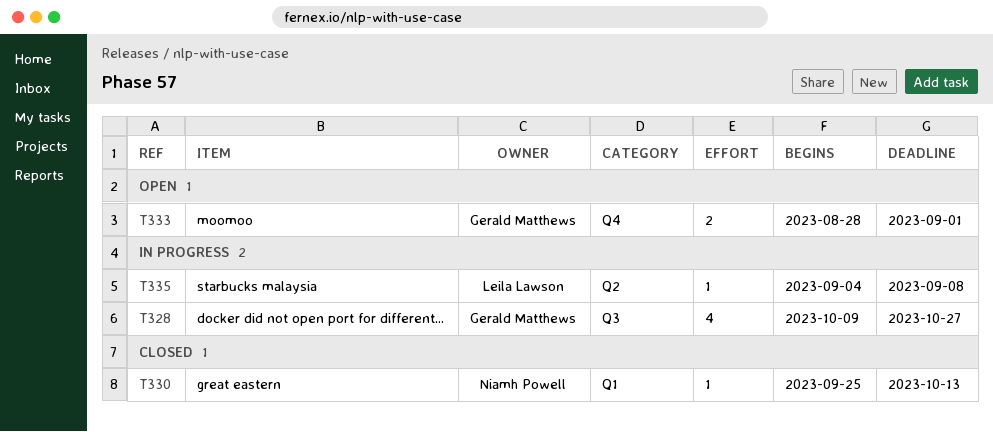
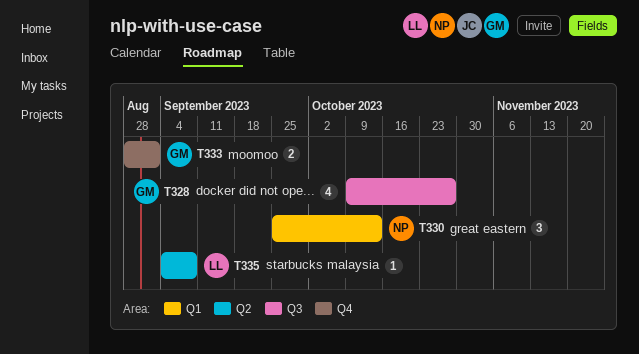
T330, estimate: 1 -> 3

